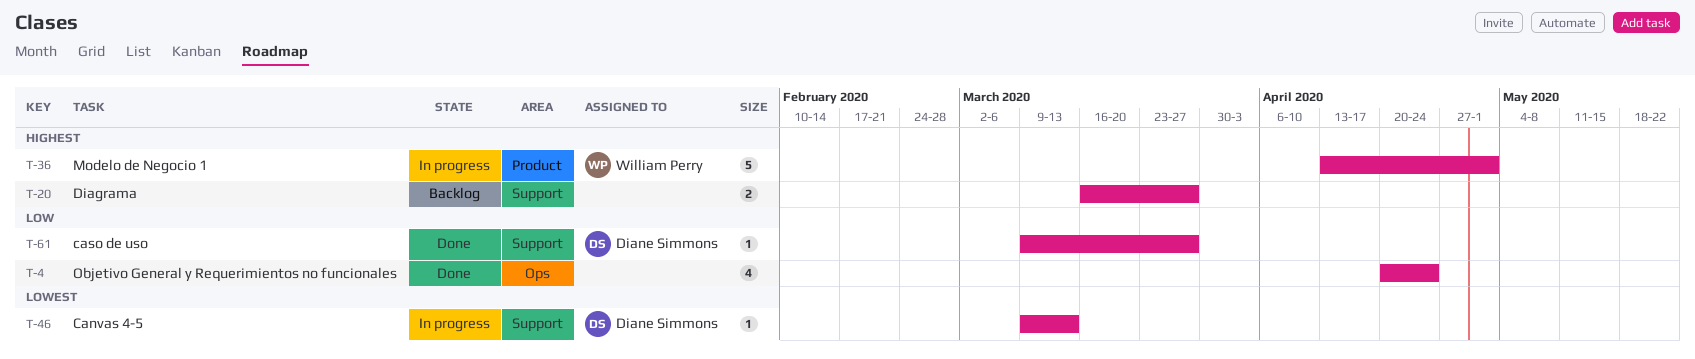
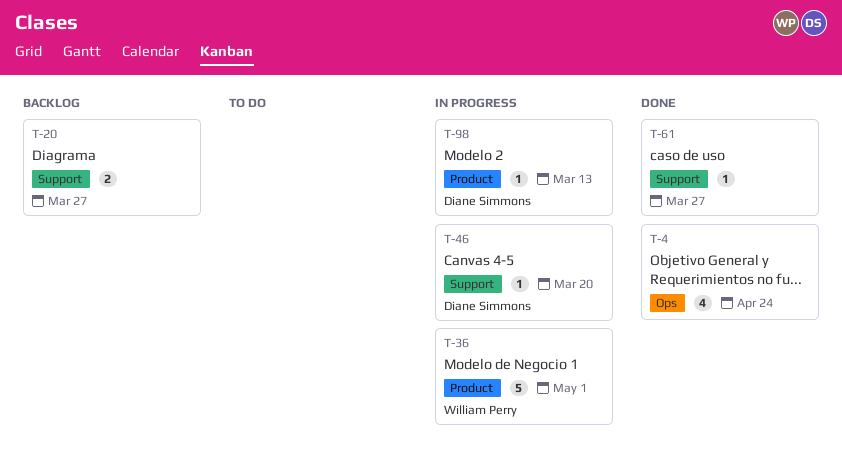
T-46, due: Mar 13 -> Mar 20
T-61, owner: Diane Simmons -> none
T-98: none -> present

